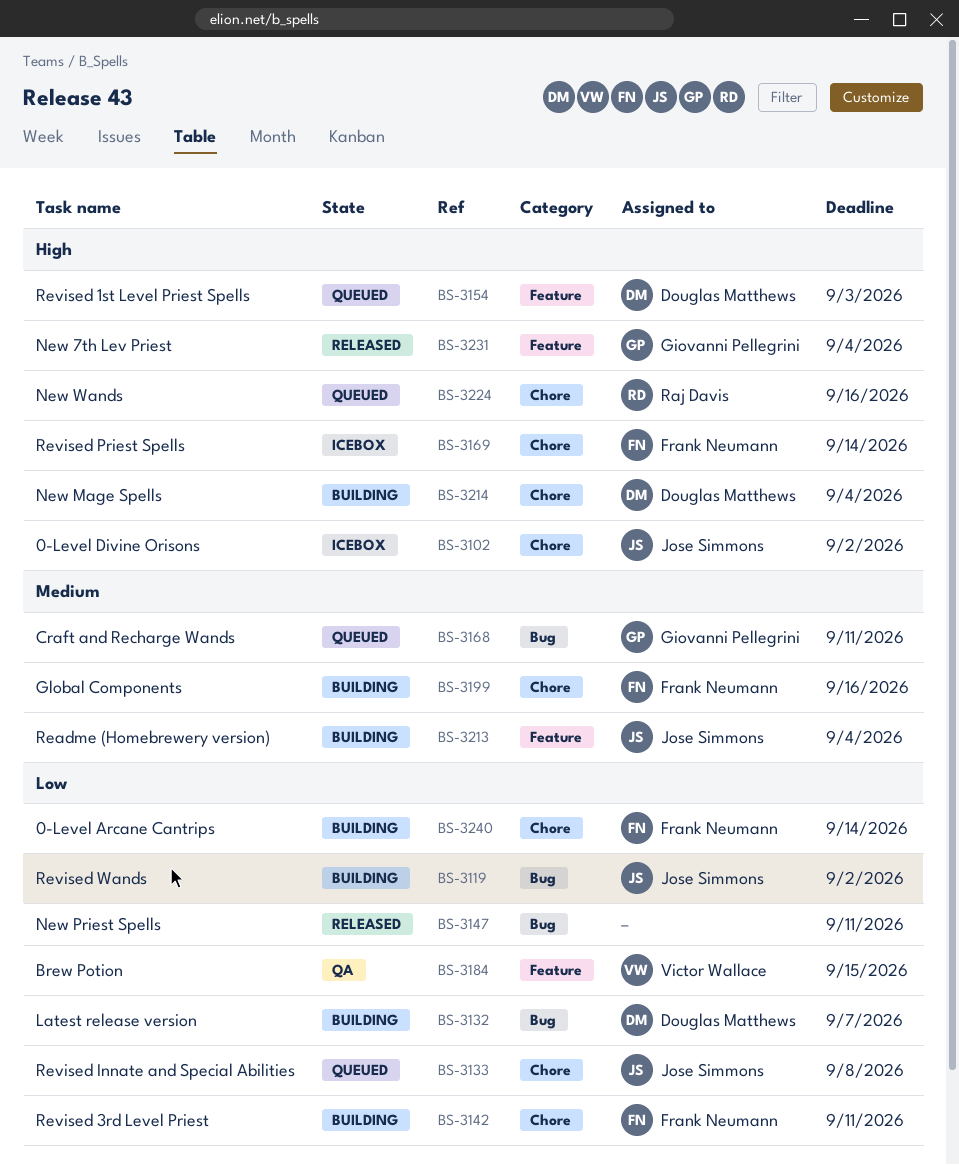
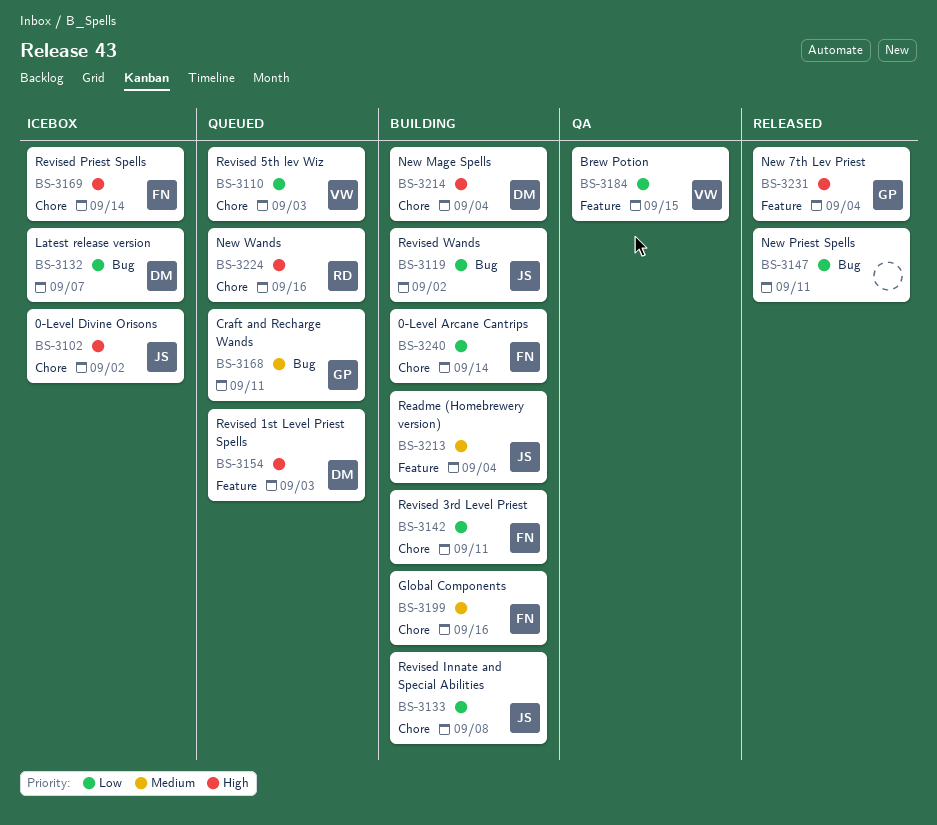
BS-3110: none -> present
BS-3132, status: Building -> Icebox
BS-3133, status: Queued -> Building

